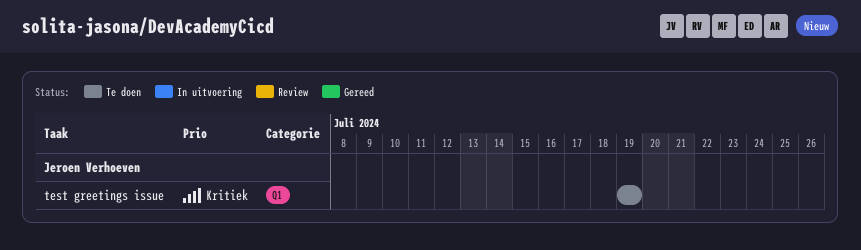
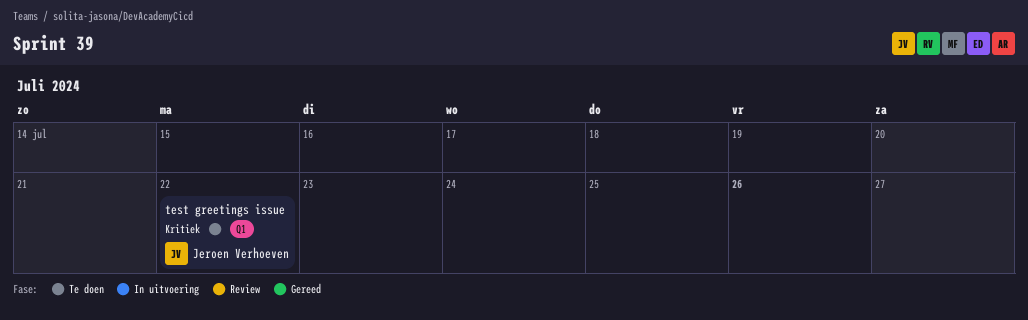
test greetings issue, due: Jul 19 -> Jul 22

